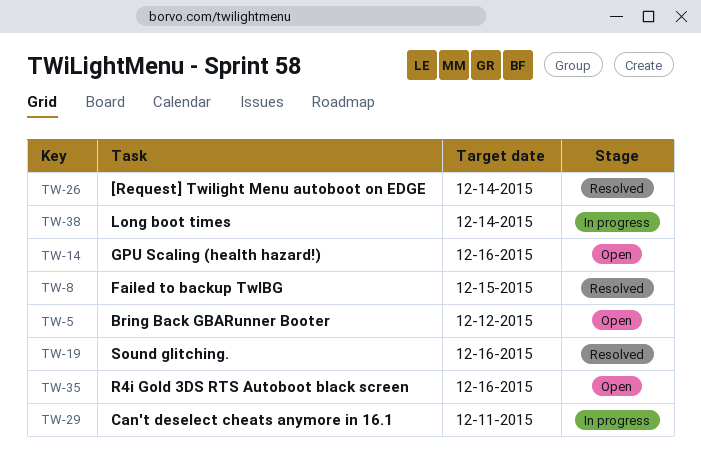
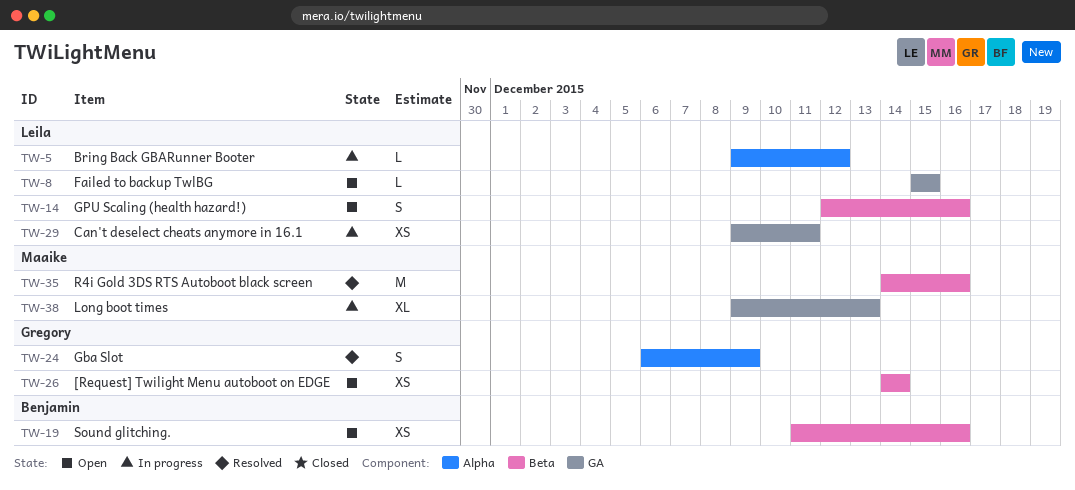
TW-5, status: Open -> In progress
TW-8, status: Resolved -> Open
TW-19, status: Resolved -> Open
TW-24: none -> present
TW-26, status: Resolved -> Open
TW-35, status: Open -> Resolved
TW-38, due: Dec 14 -> Dec 13

